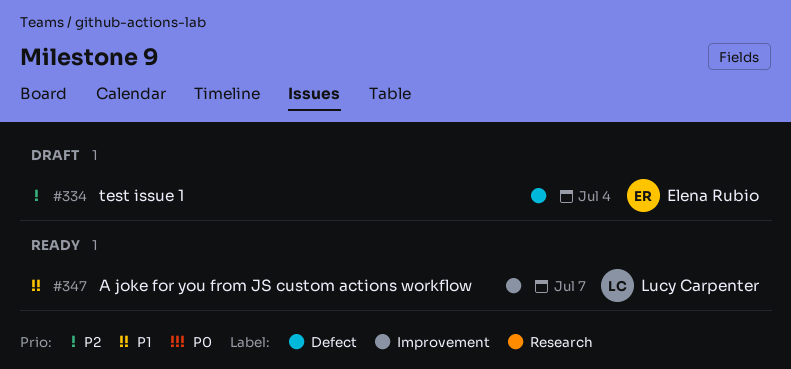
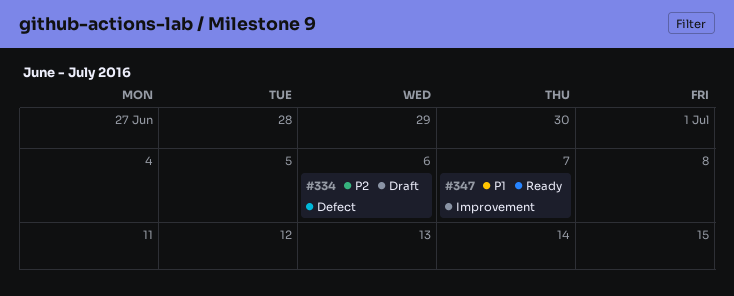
#334, due: Jul 4 -> Jul 6

